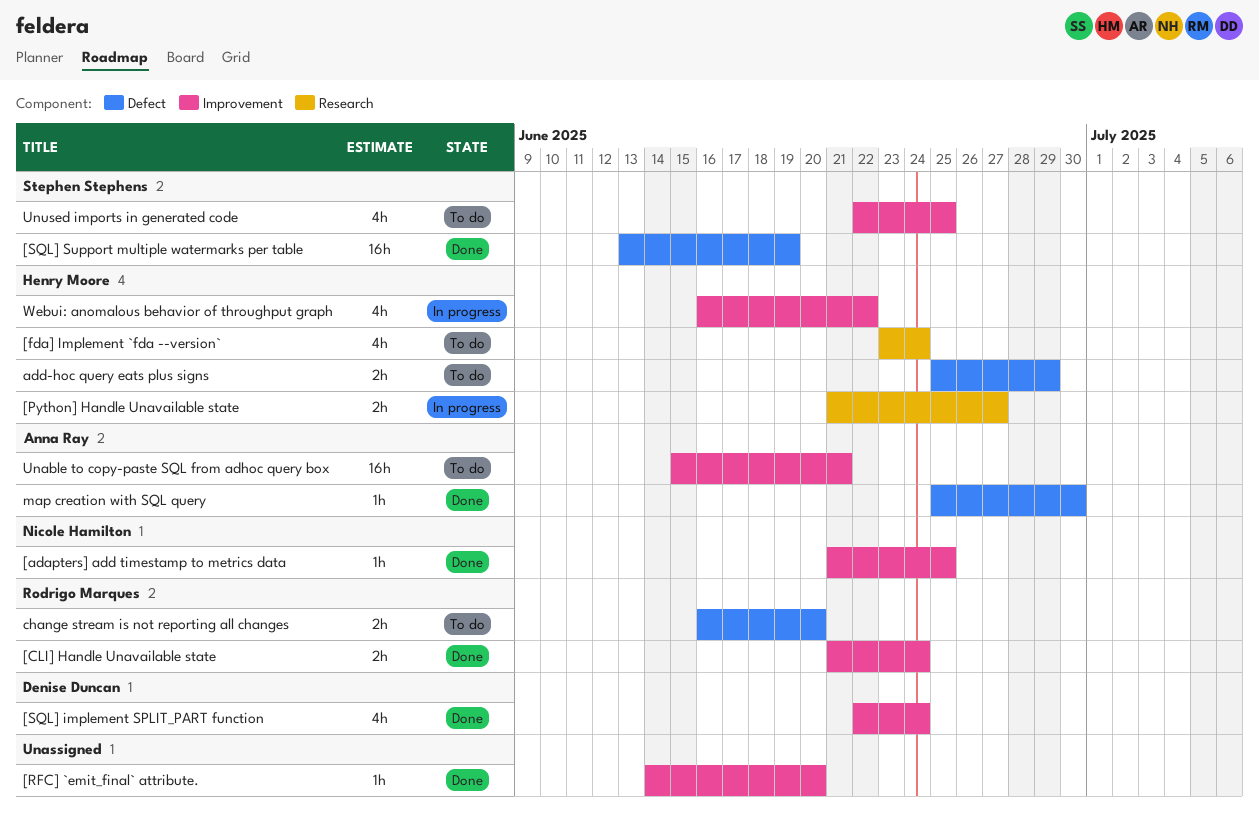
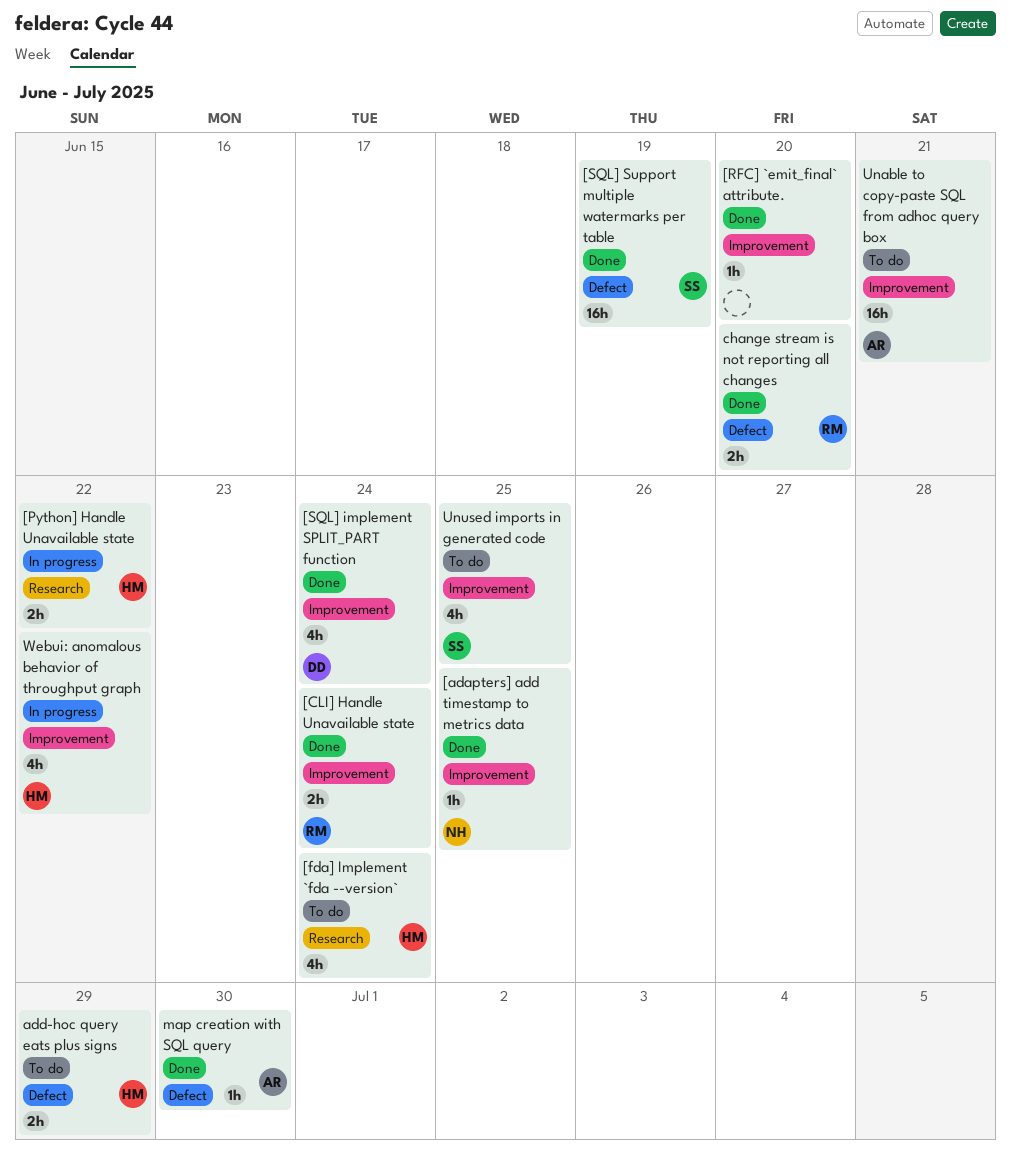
[Python] Handle Unavailable state, due: Jun 27 -> Jun 22
change stream is not reporting all changes, status: To do -> Done

